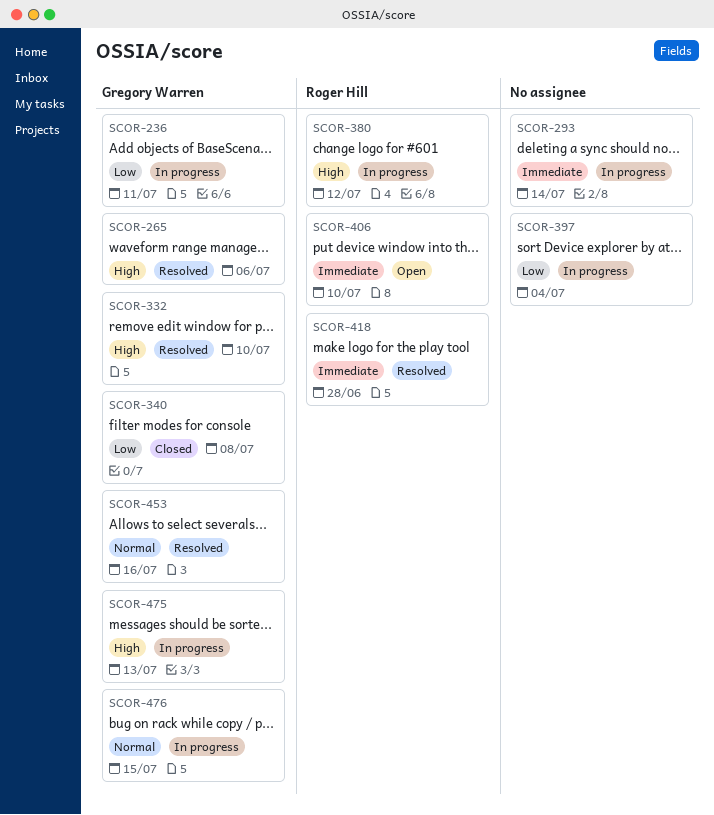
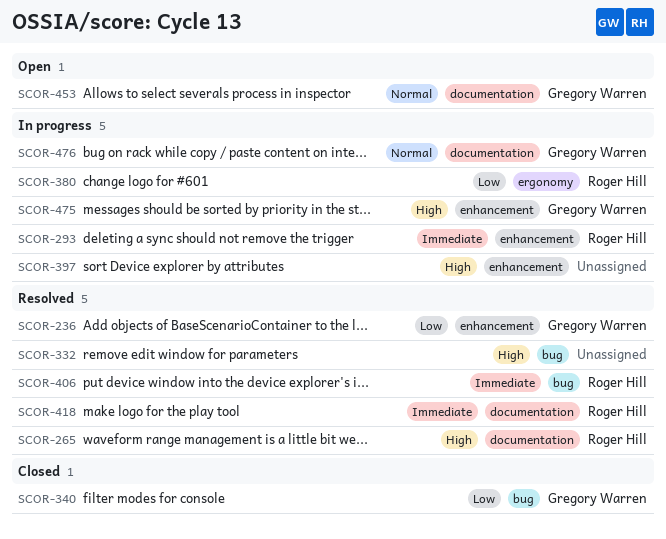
SCOR-236, status: In progress -> Resolved
SCOR-265, owner: Gregory Warren -> Roger Hill
SCOR-293, owner: none -> Roger Hill
SCOR-332, owner: Gregory Warren -> none
SCOR-380, priority: High -> Low
SCOR-397, priority: Low -> High
SCOR-406, status: Open -> Resolved
SCOR-453, status: Resolved -> Open

